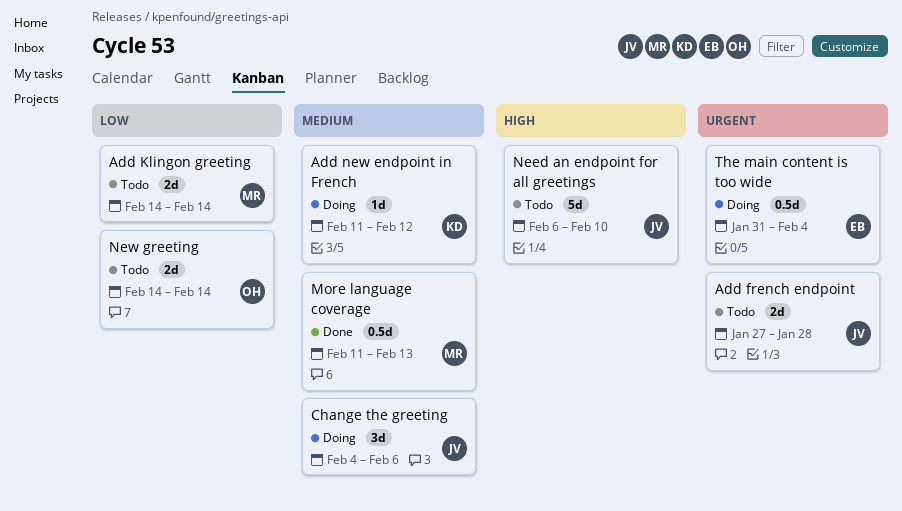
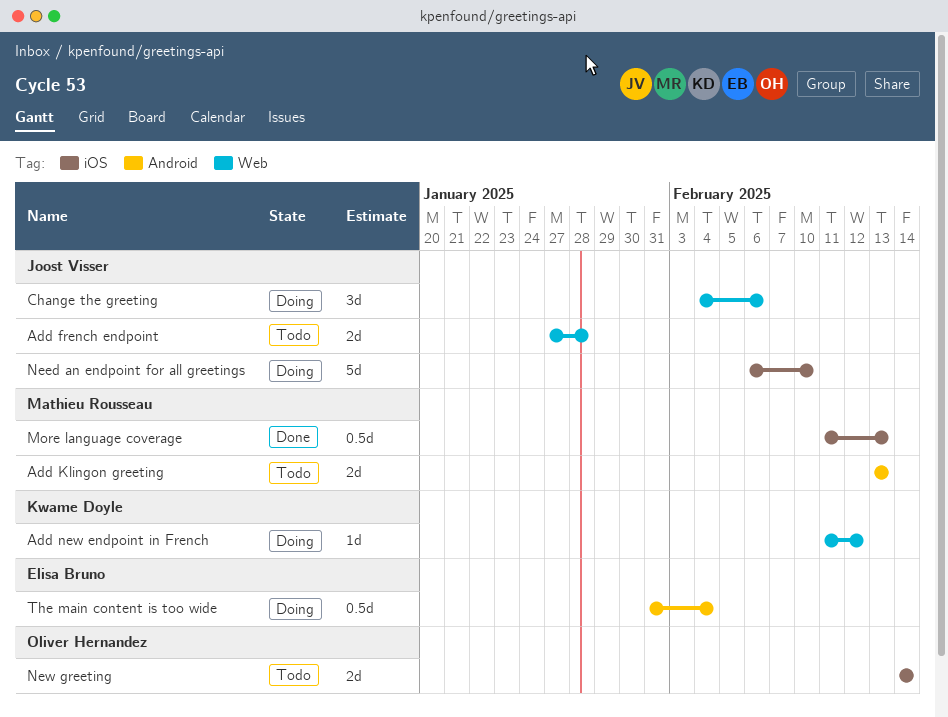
Add Klingon greeting, start: Feb 14 -> Feb 13
Add Klingon greeting, due: Feb 14 -> Feb 13
Need an endpoint for all greetings, status: Todo -> Doing

